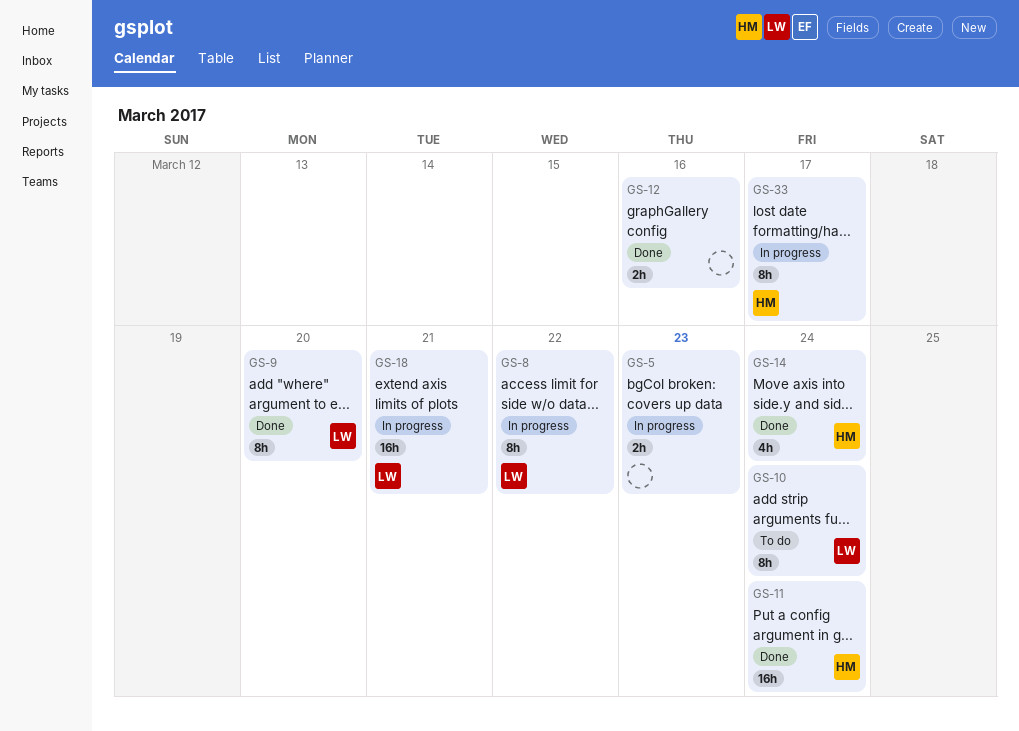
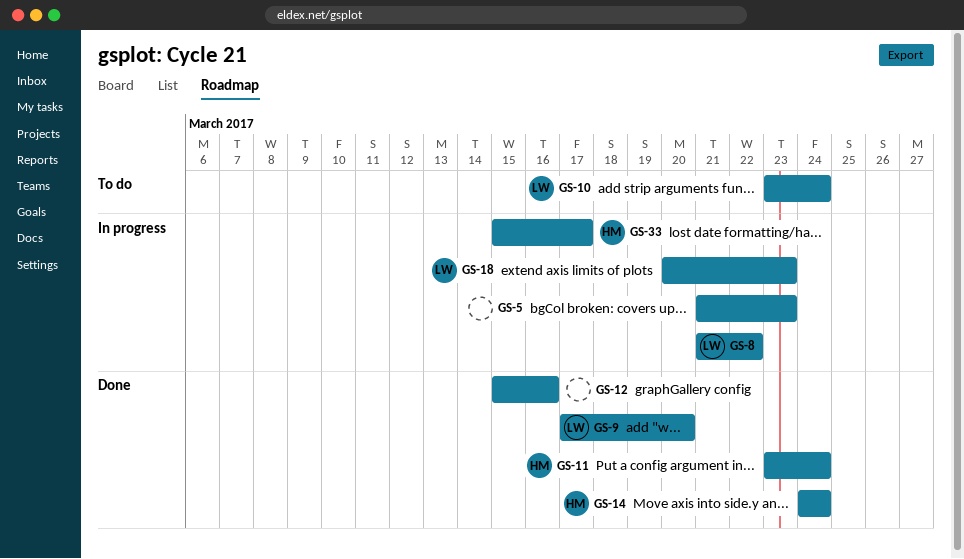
GS-18, due: Mar 21 -> Mar 23

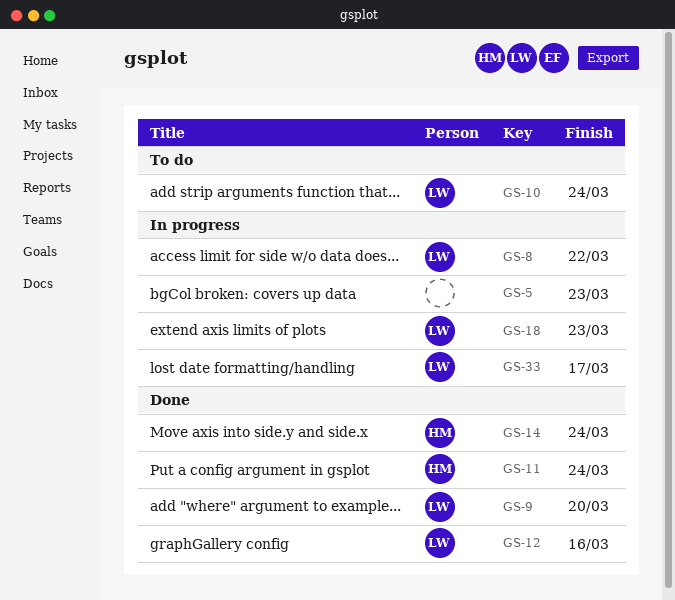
GS-12, owner: none -> LW
GS-33, owner: HM -> LW

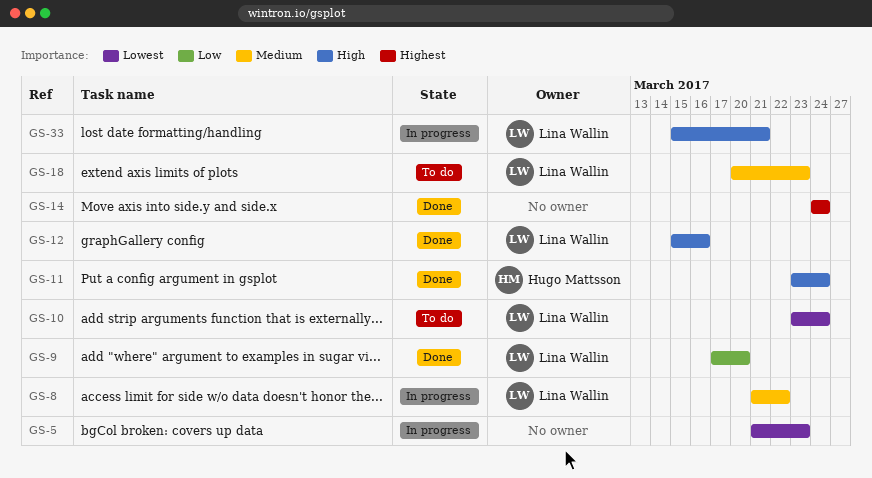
GS-14, owner: Hugo Mattsson -> none
GS-18, status: In progress -> To do
GS-33, due: Mar 17 -> Mar 21

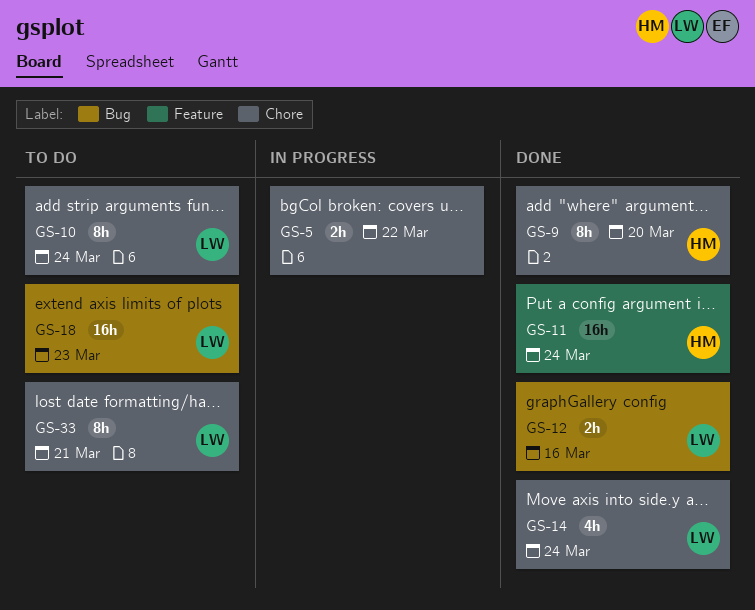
GS-5, due: Mar 23 -> Mar 22
GS-8: present -> none
GS-9, owner: Lina Wallin -> Hugo Mattsson
GS-14, owner: none -> Lina Wallin
GS-33, status: In progress -> To do

